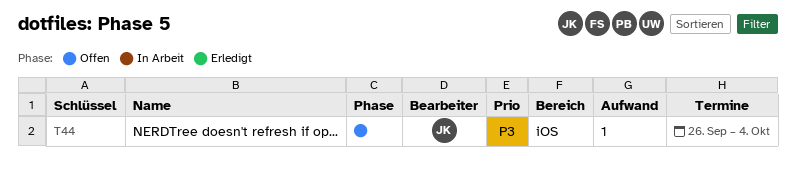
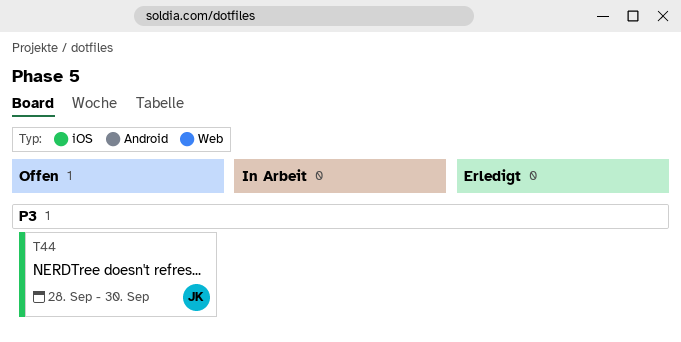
T44, start: Sep 26 -> Sep 28
T44, due: Oct 4 -> Sep 30

